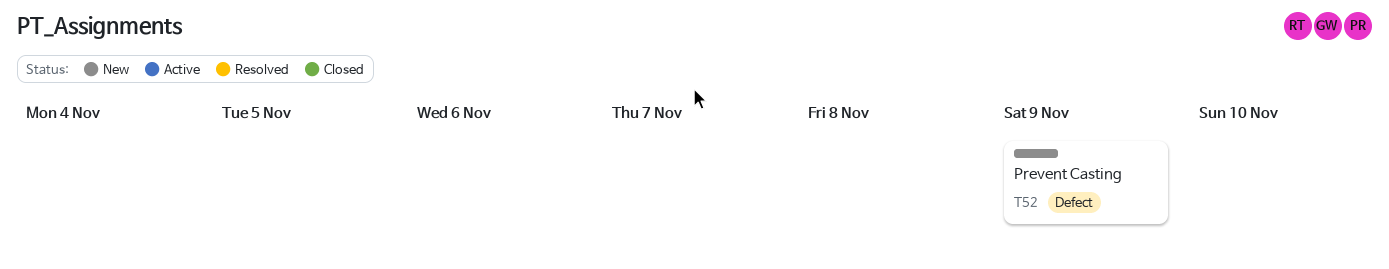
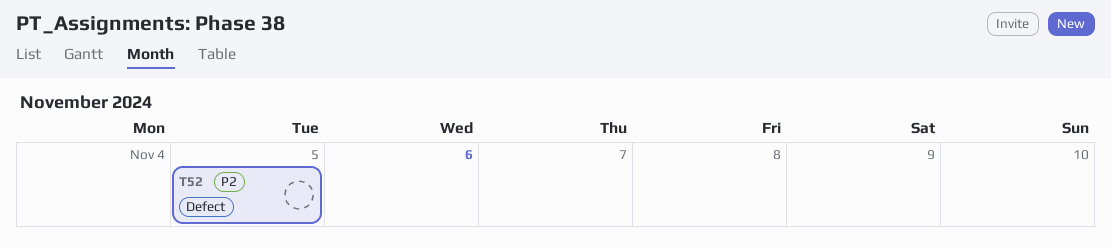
T52, due: Nov 9 -> Nov 5

